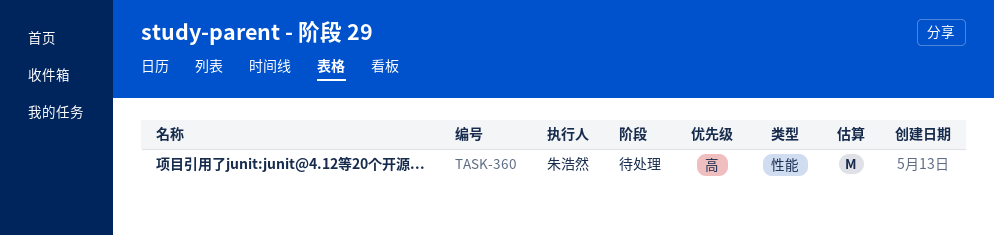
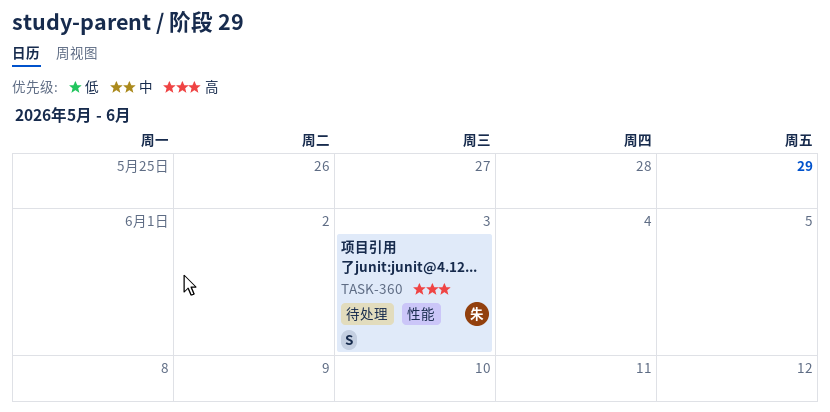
TASK-360, estimate: M -> S

